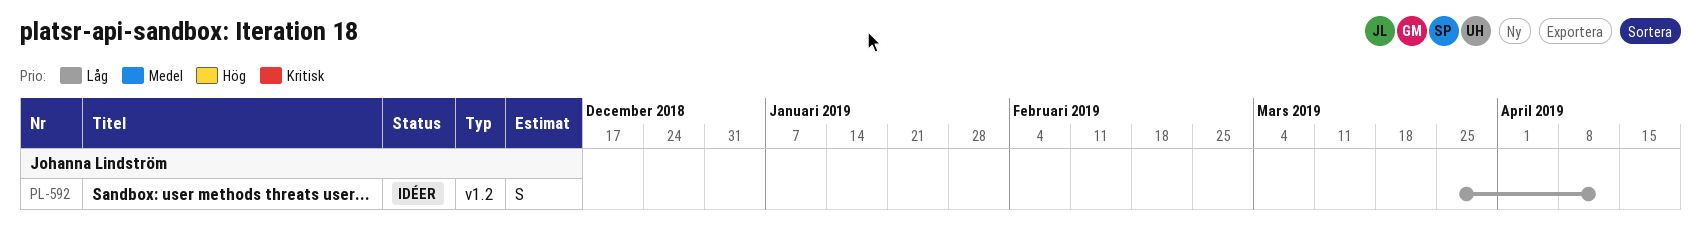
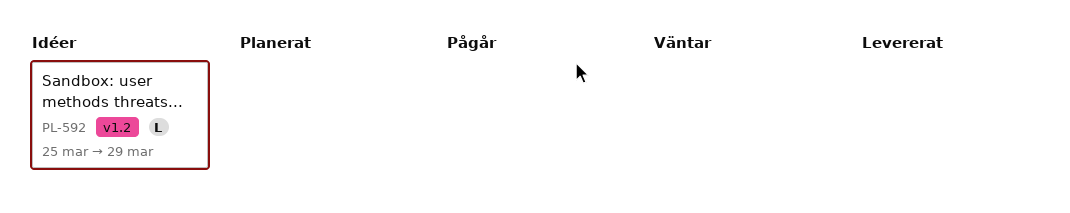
PL-592, estimate: S -> L
PL-592, due: Apr 12 -> Mar 29

